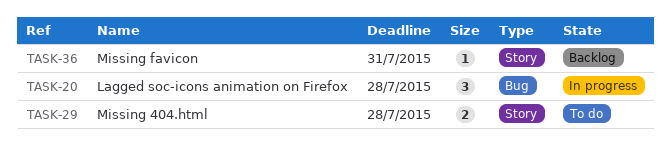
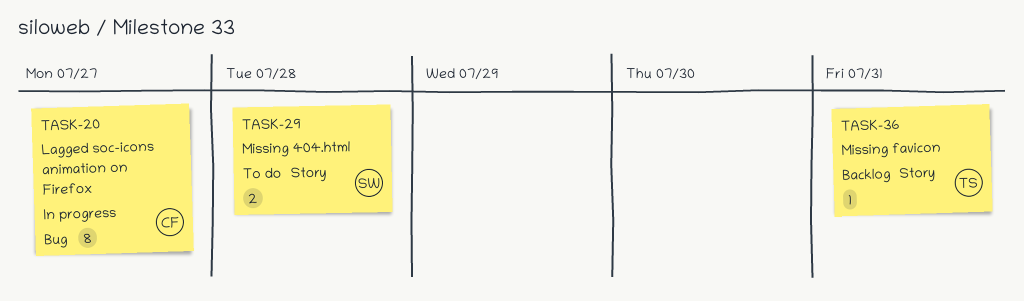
TASK-20, estimate: 3 -> 8
TASK-20, due: Jul 28 -> Jul 27

